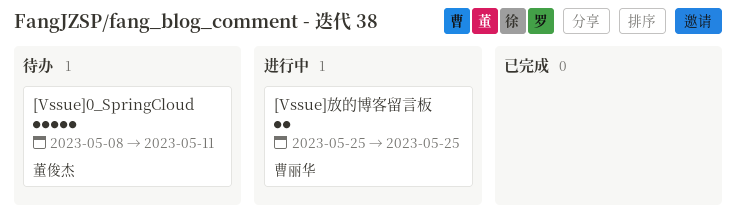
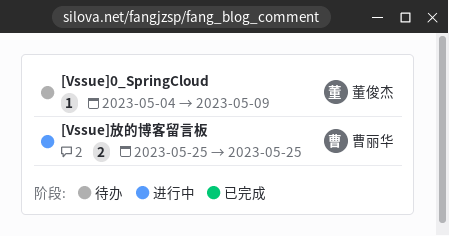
[Vssue]0_SpringCloud, estimate: 5 -> 1
[Vssue]0_SpringCloud, start: May 8 -> May 4
[Vssue]0_SpringCloud, due: May 11 -> May 9

